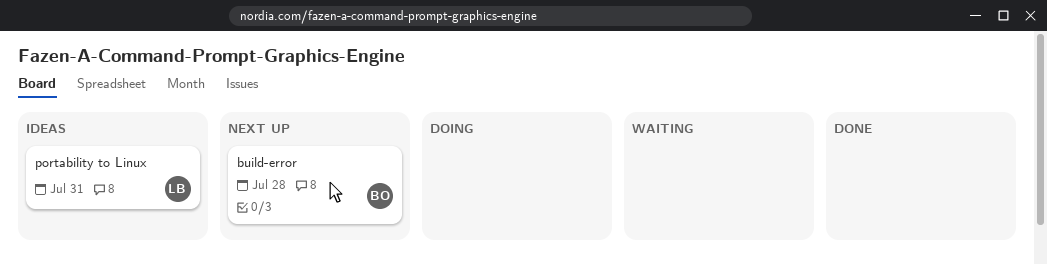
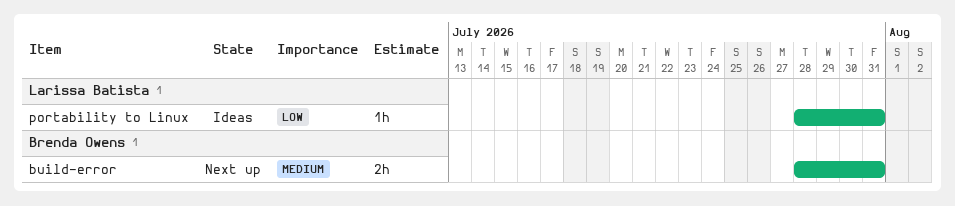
build-error, due: Jul 28 -> Jul 31

